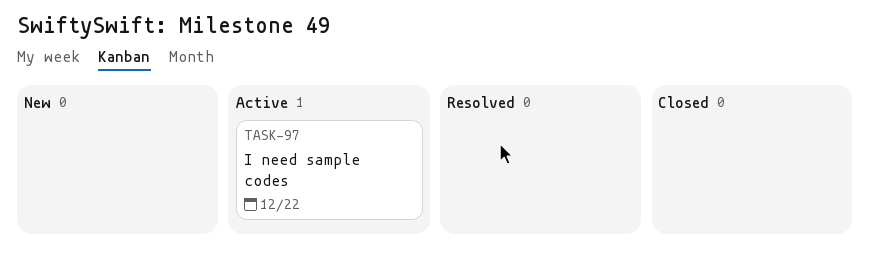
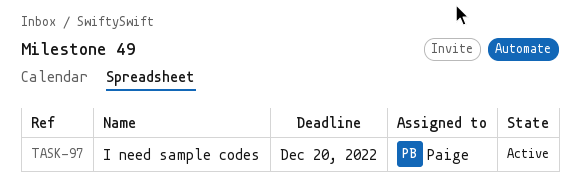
TASK-97, due: Dec 22 -> Dec 20

